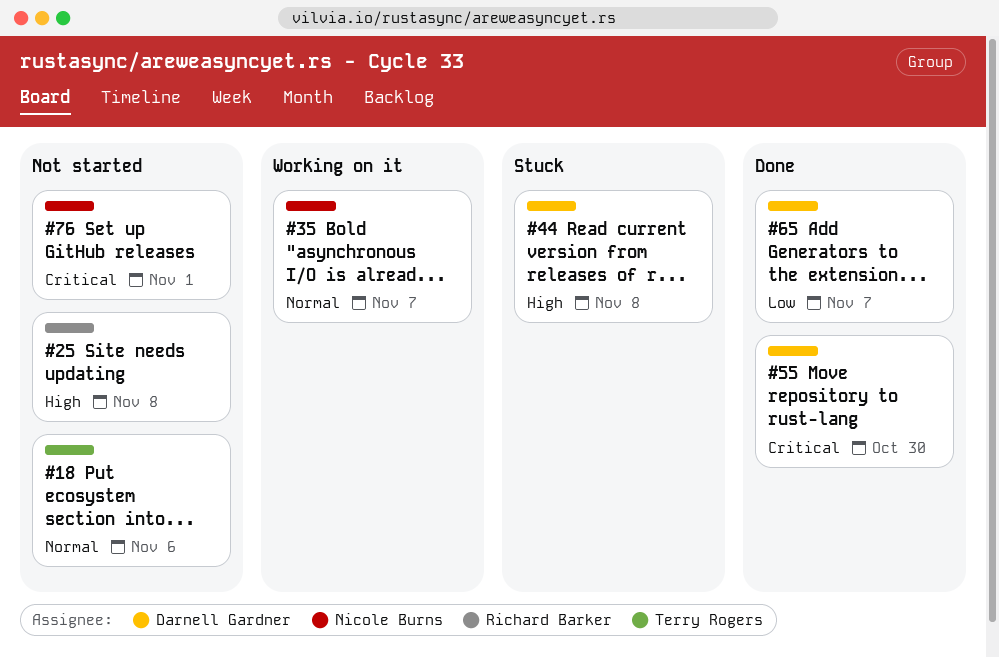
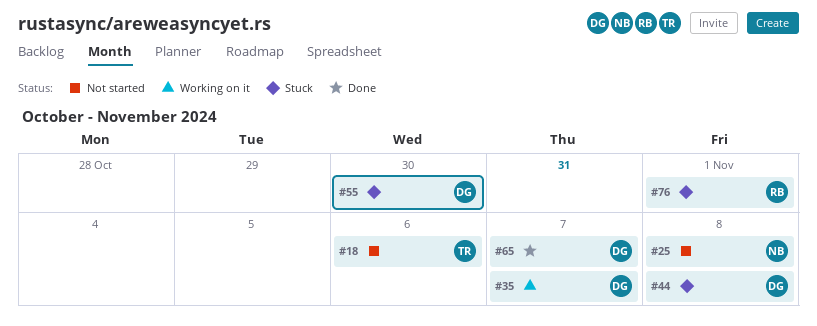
#25, owner: Richard Barker -> Nicole Burns
#35, owner: Nicole Burns -> Darnell Gardner
#55, status: Done -> Stuck
#76, status: Not started -> Stuck
#76, owner: Nicole Burns -> Richard Barker

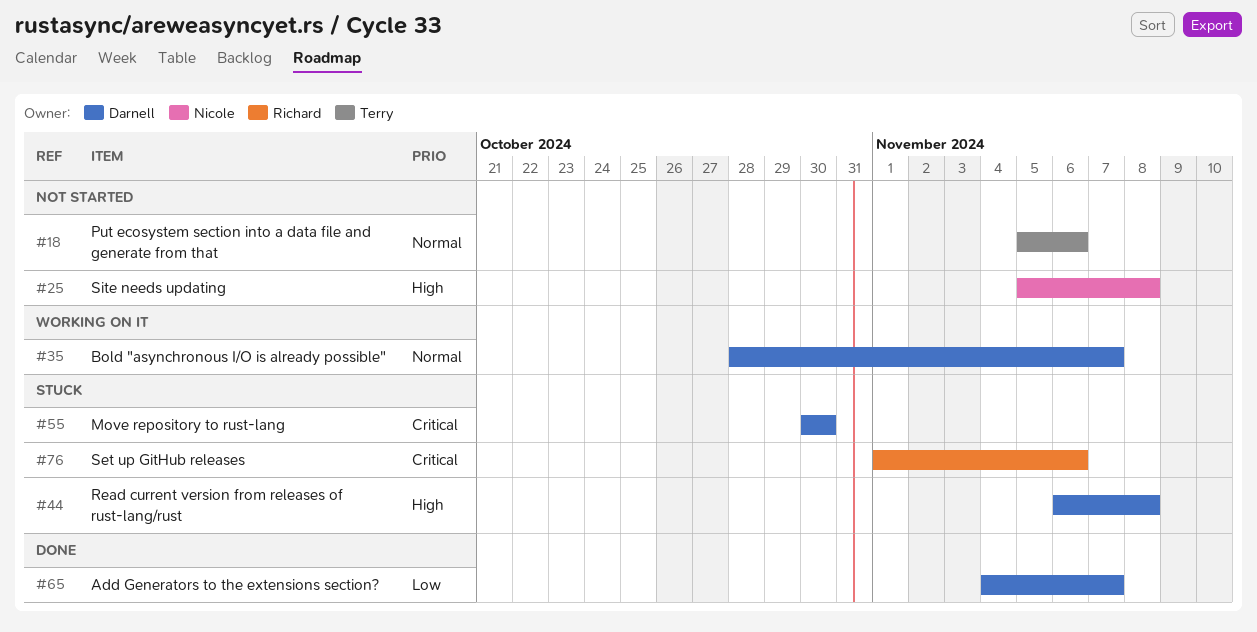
#76, due: Nov 1 -> Nov 6

